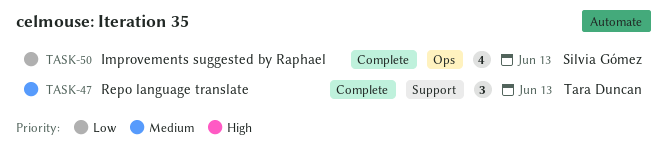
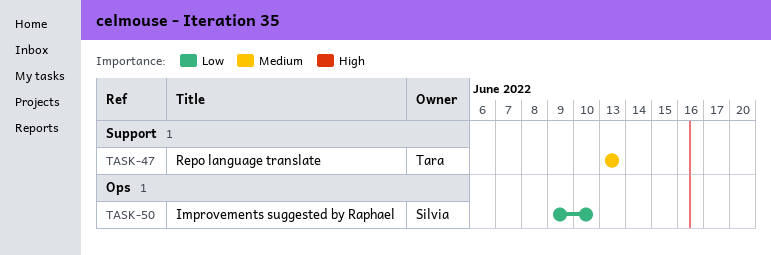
TASK-50, due: Jun 13 -> Jun 10

